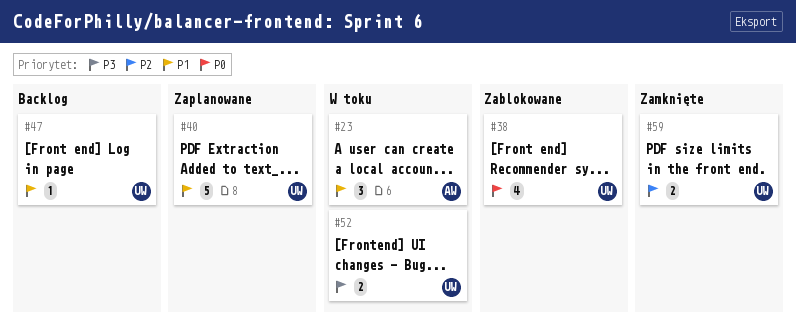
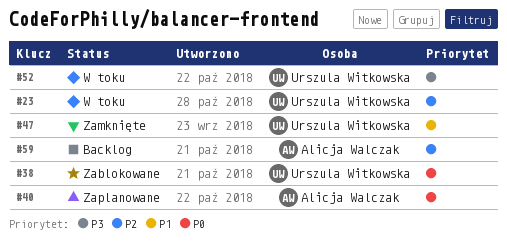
#23, owner: Alicja Walczak -> Urszula Witkowska
#23, priority: P1 -> P2
#40, owner: Urszula Witkowska -> Alicja Walczak
#40, priority: P1 -> P0
#47, status: Backlog -> Zamknięte
#59, status: Zamknięte -> Backlog
#59, owner: Urszula Witkowska -> Alicja Walczak

